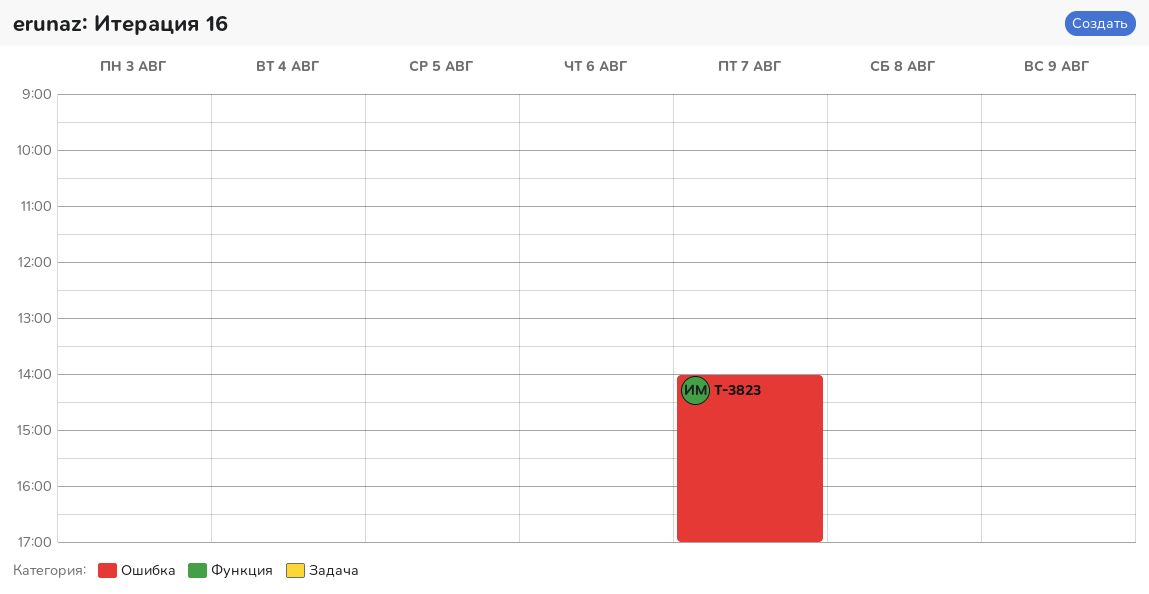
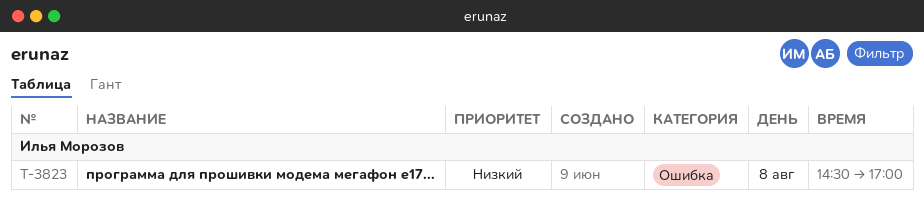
T-3823, day: Aug 7 -> Aug 8
T-3823, begins: 14:00 -> 14:30

